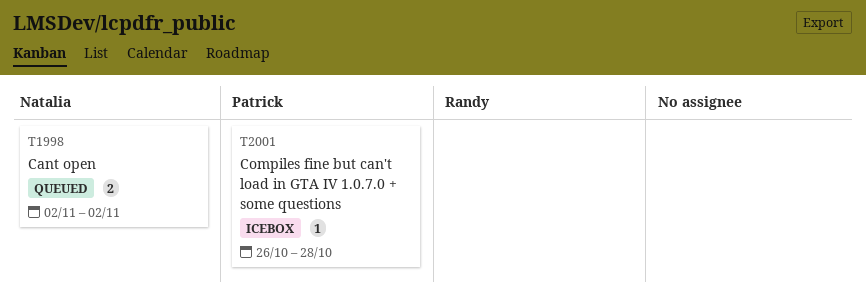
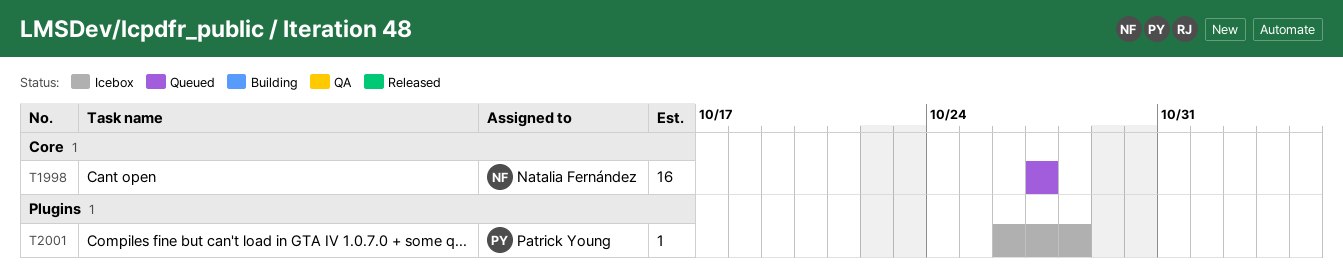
T1998, estimate: 2 -> 16
T1998, start: Nov 2 -> Oct 27
T1998, due: Nov 2 -> Oct 27

